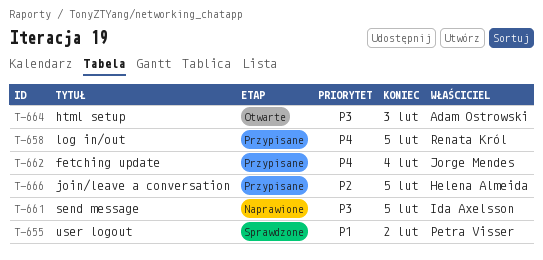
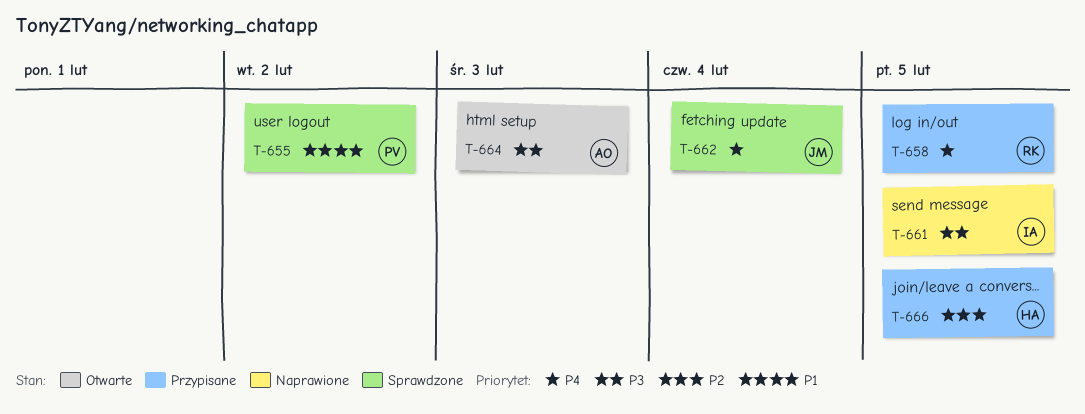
T-662, status: Przypisane -> Sprawdzone

